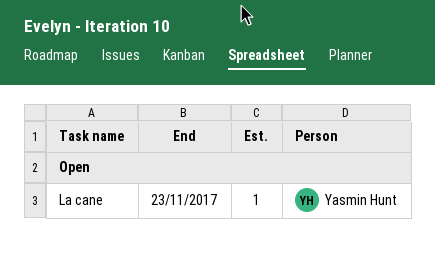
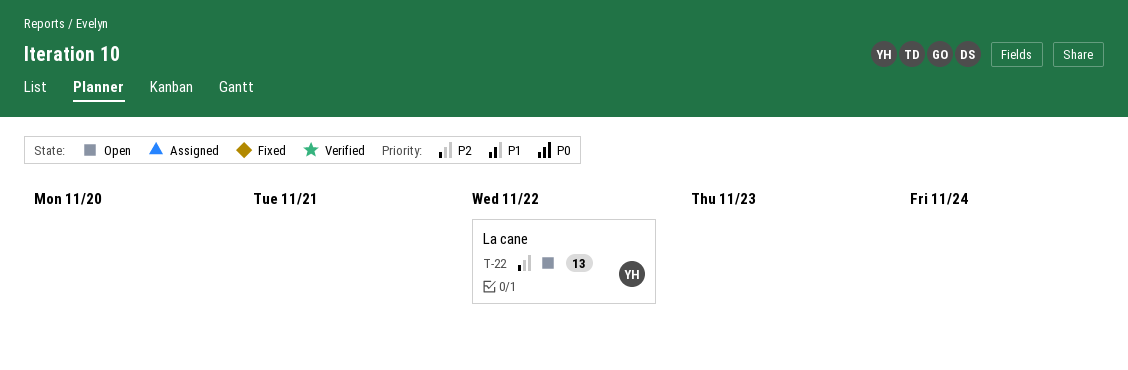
La cane, estimate: 1 -> 13
La cane, due: Nov 23 -> Nov 22

